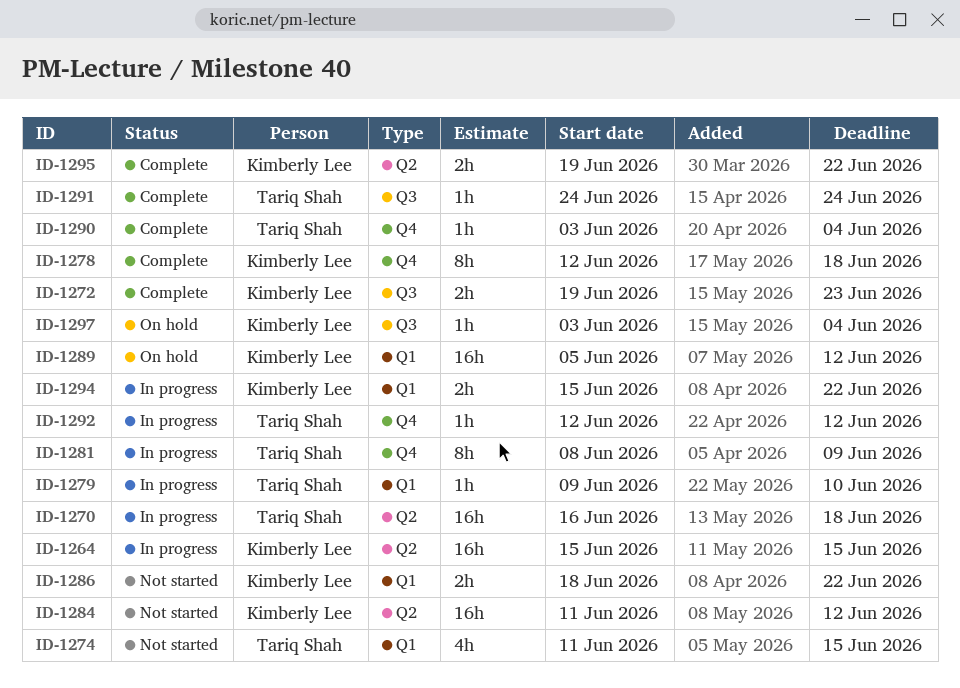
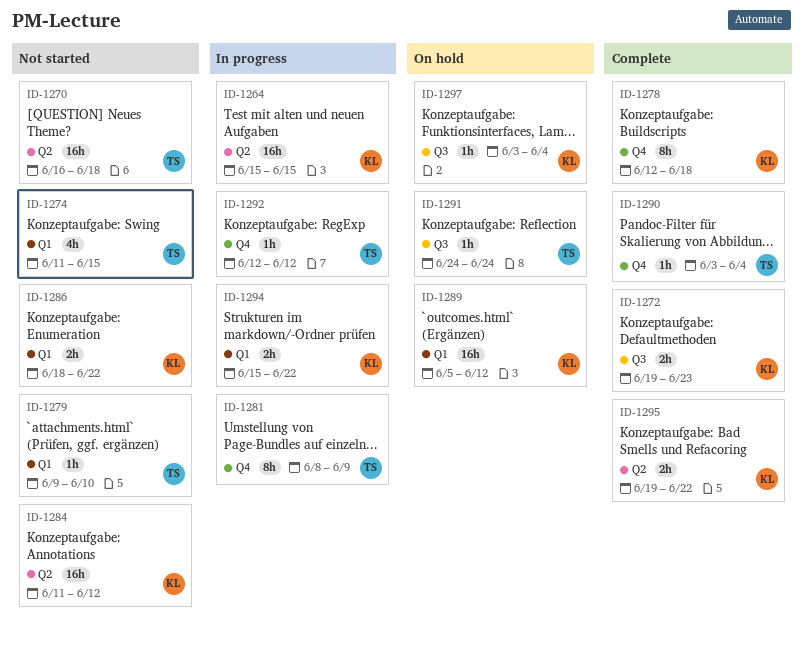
ID-1270, status: In progress -> Not started
ID-1279, status: In progress -> Not started
ID-1291, status: Complete -> On hold

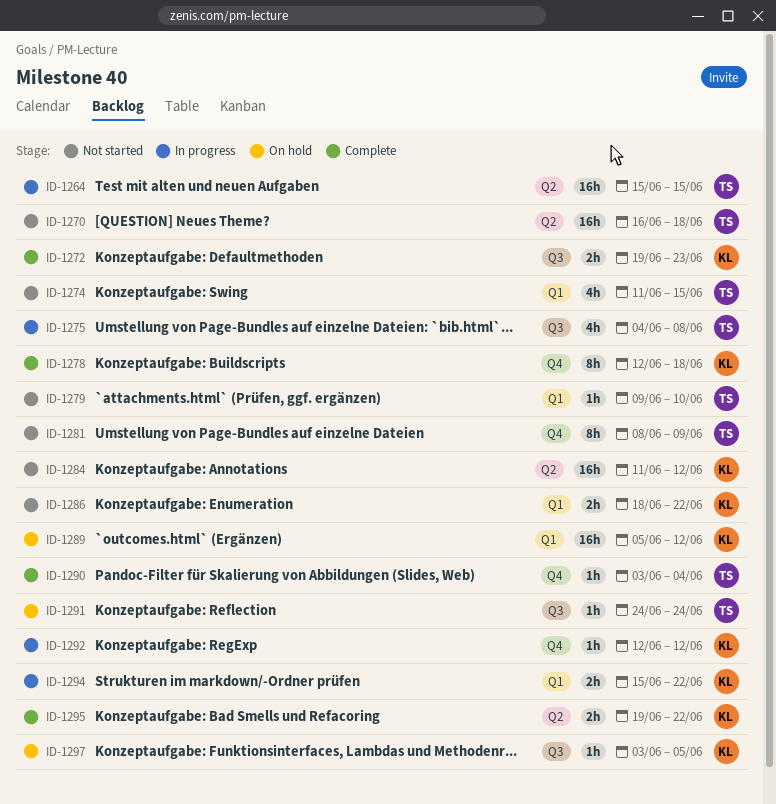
ID-1264, owner: KL -> TS
ID-1275: none -> present
ID-1281, status: In progress -> Not started
ID-1292, owner: TS -> KL
ID-1297, due: Jun 4 -> Jun 5

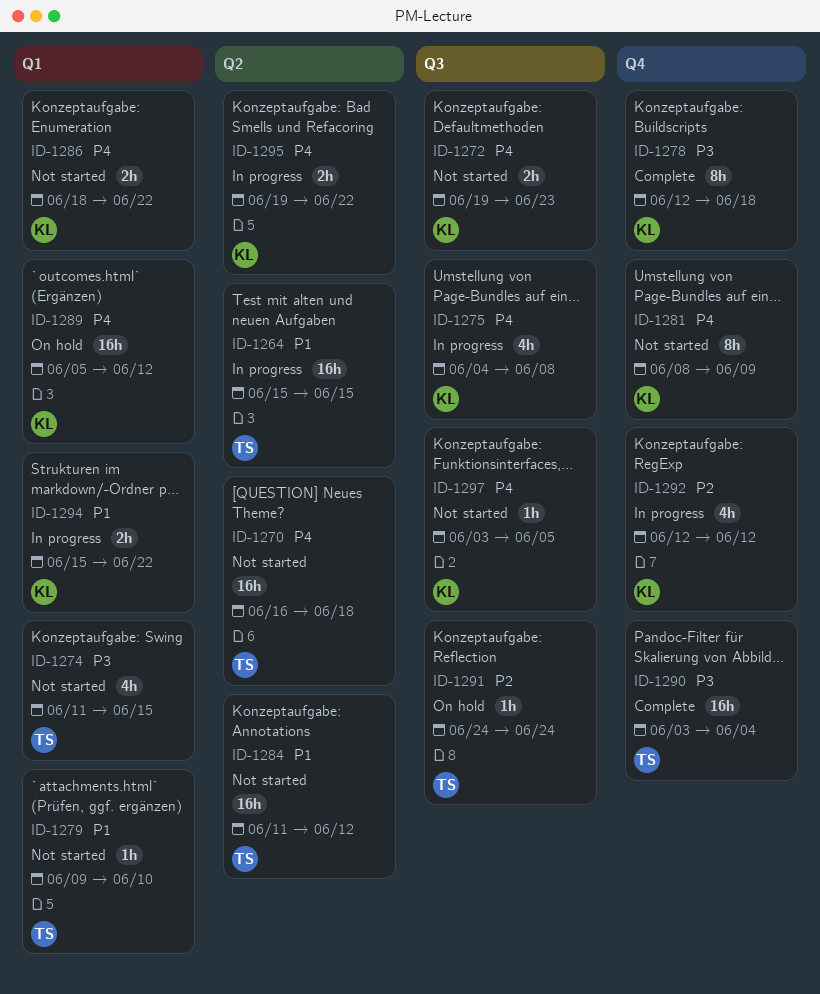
ID-1272, status: Complete -> Not started
ID-1275, owner: TS -> KL
ID-1281, owner: TS -> KL
ID-1284, owner: KL -> TS
ID-1290, estimate: 1h -> 16h
ID-1292, estimate: 1h -> 4h
ID-1295, status: Complete -> In progress
ID-1297, status: On hold -> Not started

